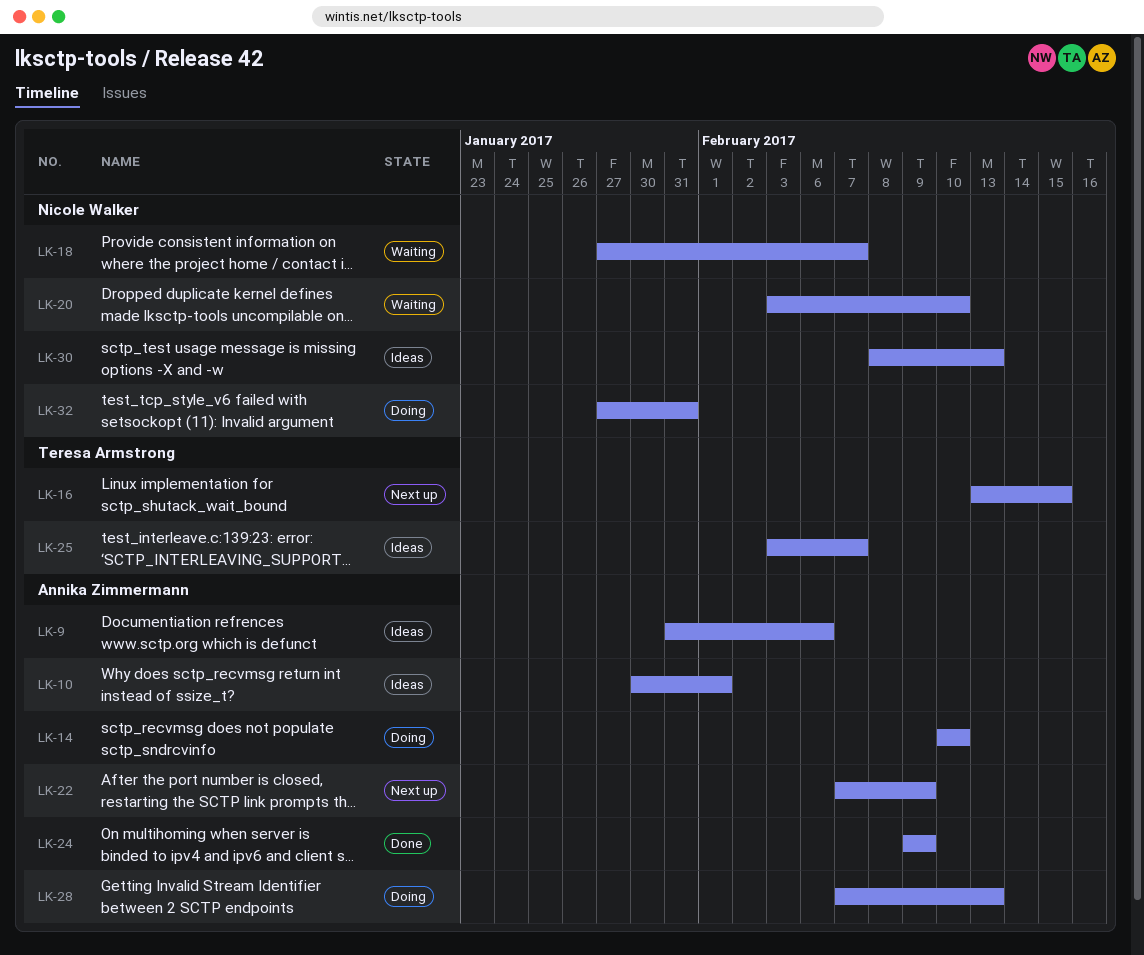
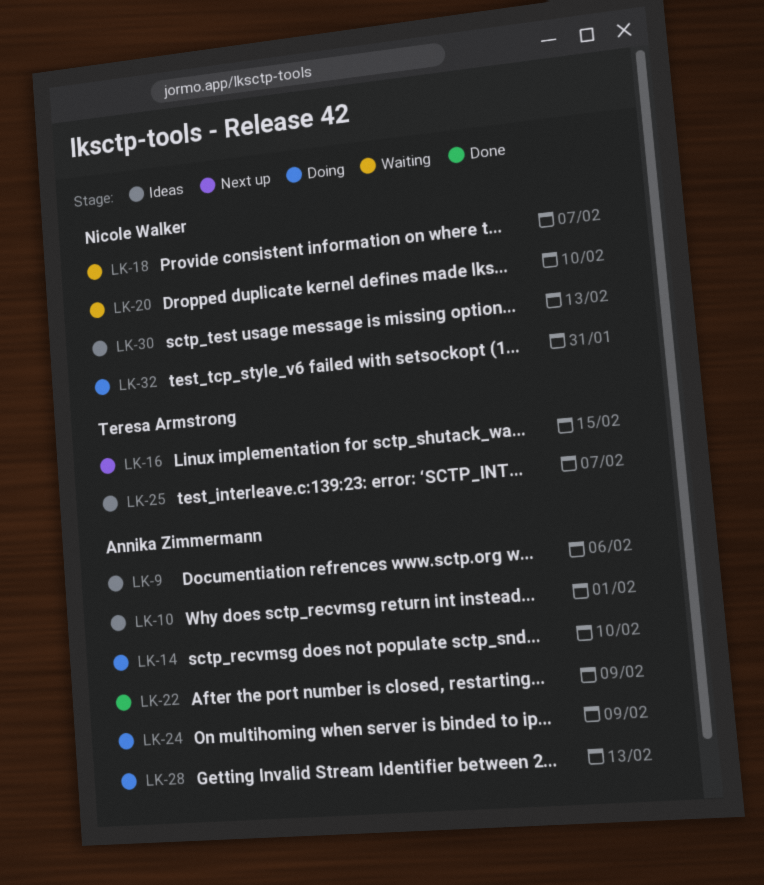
LK-22, status: Next up -> Done
LK-24, status: Done -> Doing

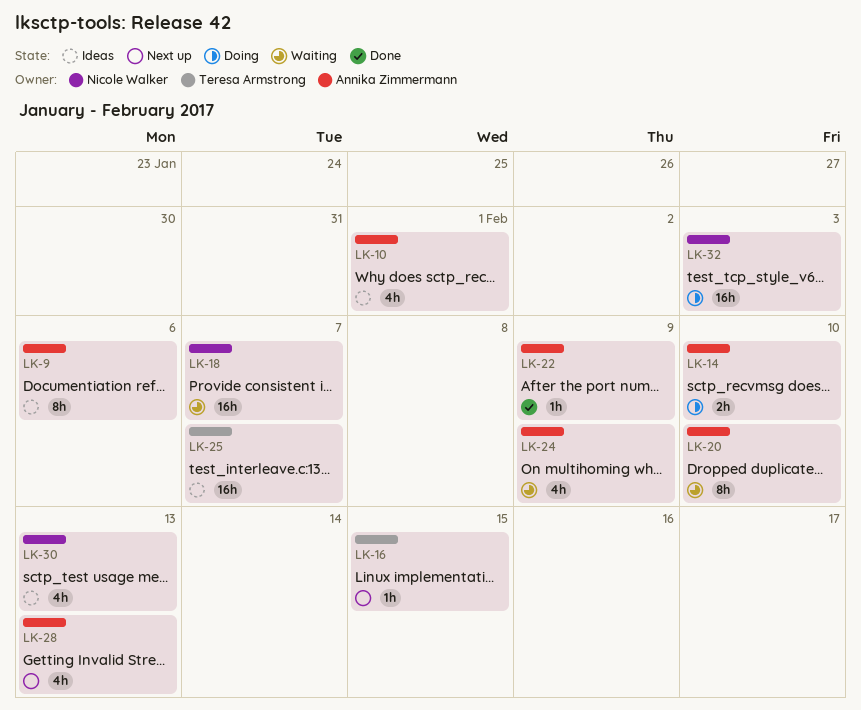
LK-20, owner: Nicole Walker -> Annika Zimmermann
LK-24, status: Doing -> Waiting
LK-28, status: Doing -> Next up
LK-32, due: Jan 31 -> Feb 3

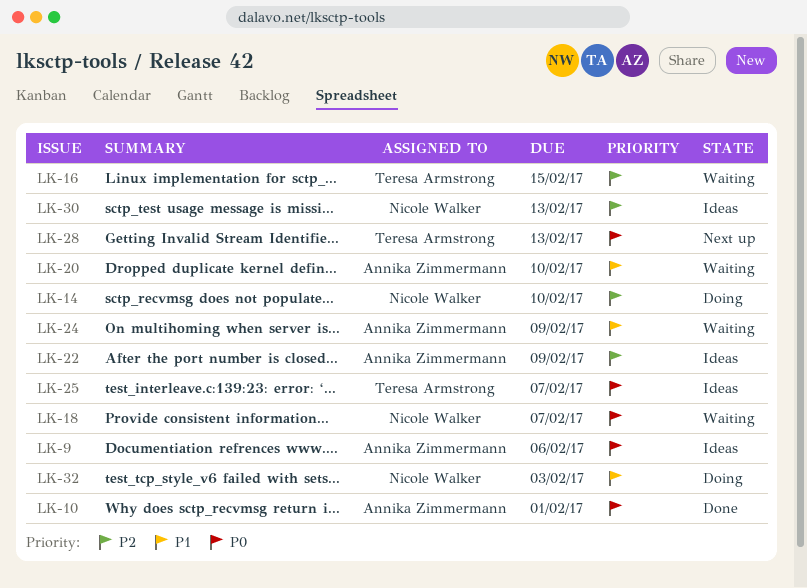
LK-10, status: Ideas -> Done
LK-14, owner: Annika Zimmermann -> Nicole Walker
LK-16, status: Next up -> Waiting
LK-22, status: Done -> Ideas
LK-28, owner: Annika Zimmermann -> Teresa Armstrong

